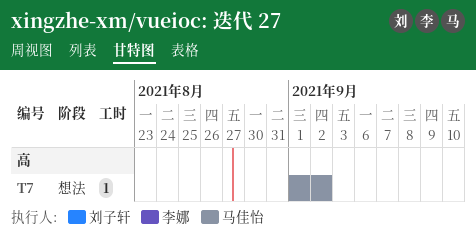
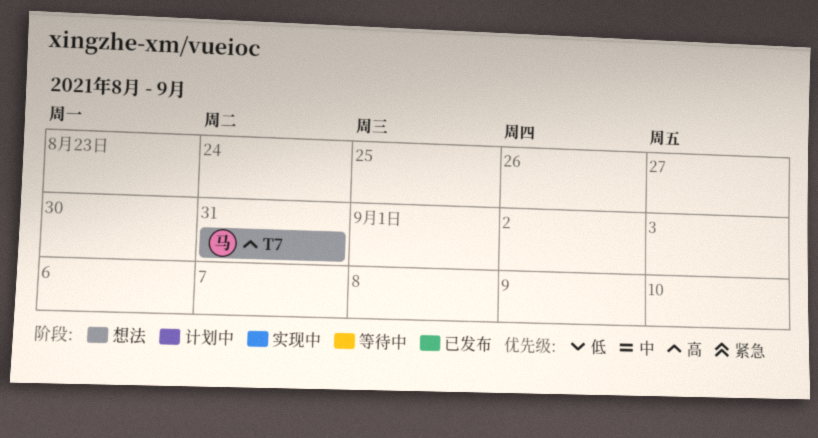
T7, start: Sep 1 -> Aug 31
T7, due: Sep 2 -> Aug 31

